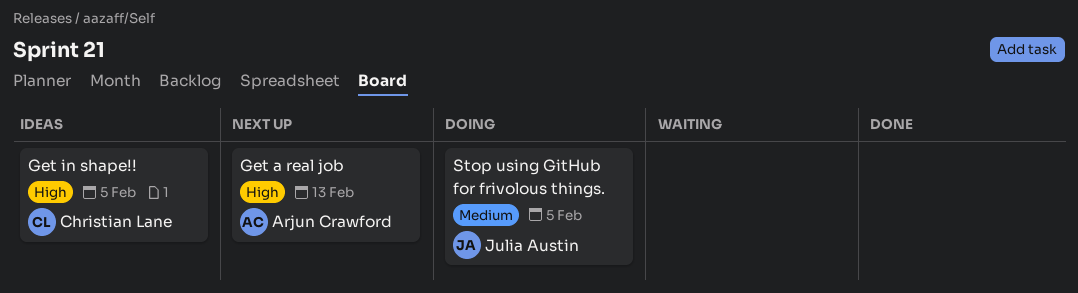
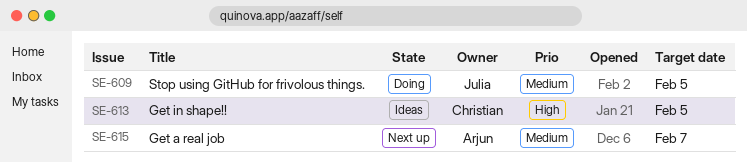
Get a real job, priority: High -> Medium
Get a real job, due: Feb 13 -> Feb 7

